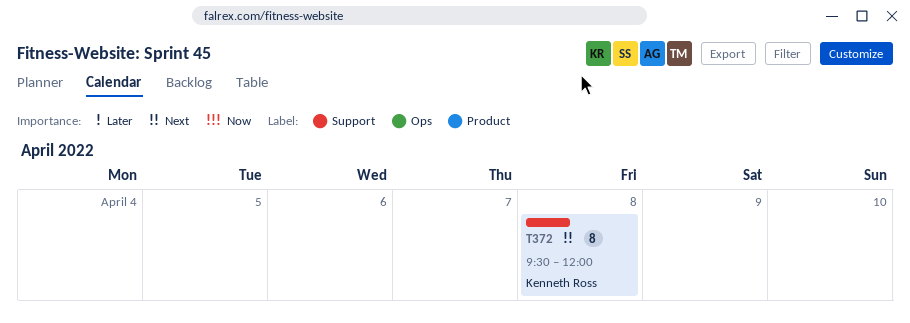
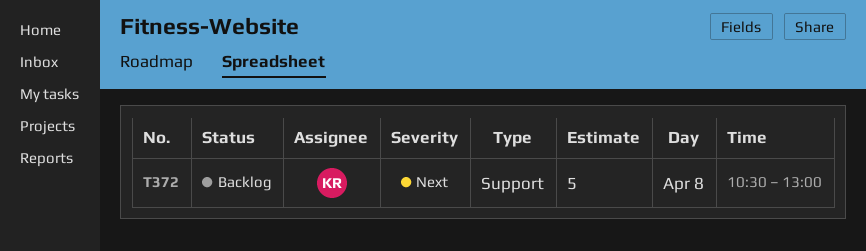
T372, estimate: 8 -> 5
T372, begins: 09:30 -> 10:30
T372, ends: 12:00 -> 13:00

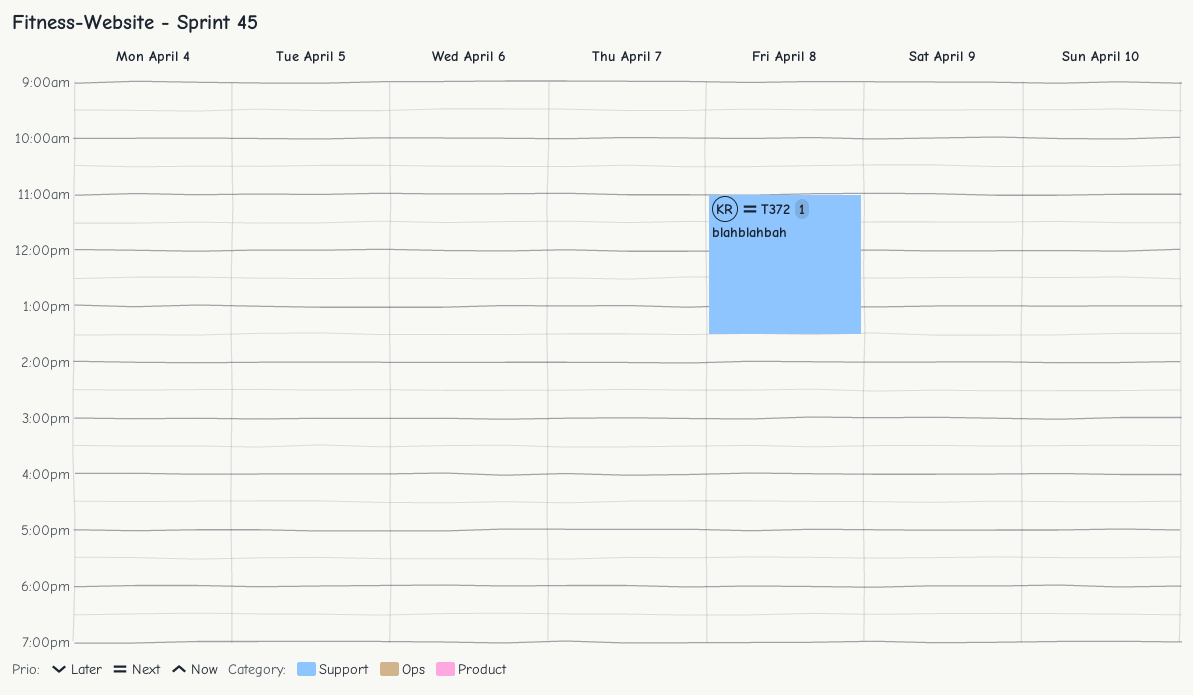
T372, estimate: 5 -> 1
T372, begins: 10:30 -> 11:00
T372, ends: 13:00 -> 13:30

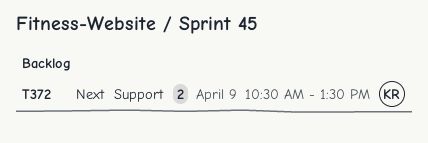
T372, estimate: 1 -> 2
T372, day: Apr 8 -> Apr 9
T372, begins: 11:00 -> 10:30

